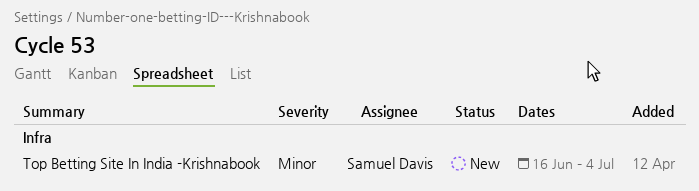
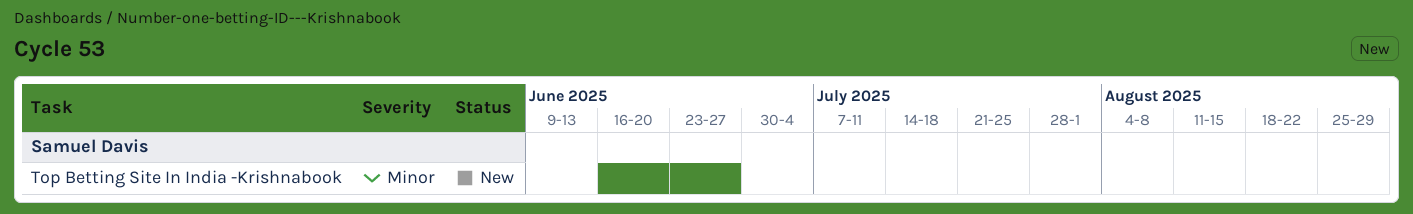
Top Betting Site In India -Krishnabook, due: Jul 4 -> Jun 27

